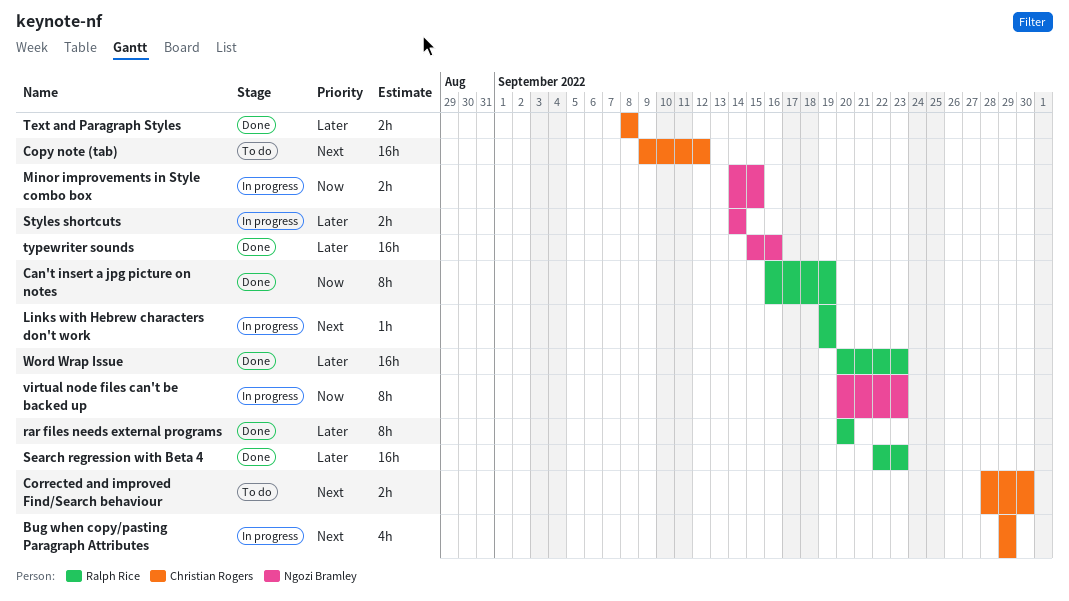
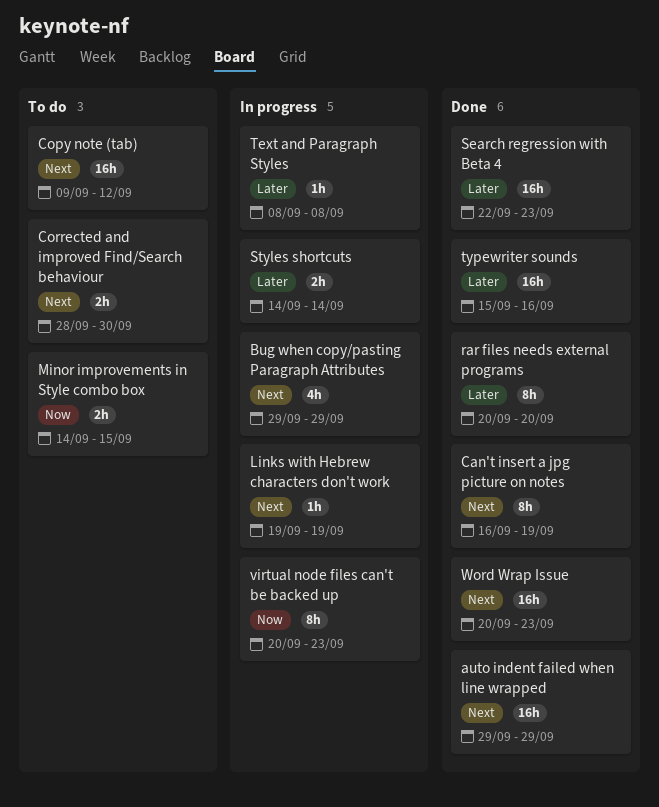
auto indent failed when line wrapped: none -> present
Can't insert a jpg picture on notes, priority: Now -> Next
Minor improvements in Style combo box, status: In progress -> To do
Text and Paragraph Styles, status: Done -> In progress
Text and Paragraph Styles, estimate: 2h -> 1h
Word Wrap Issue, priority: Later -> Next

